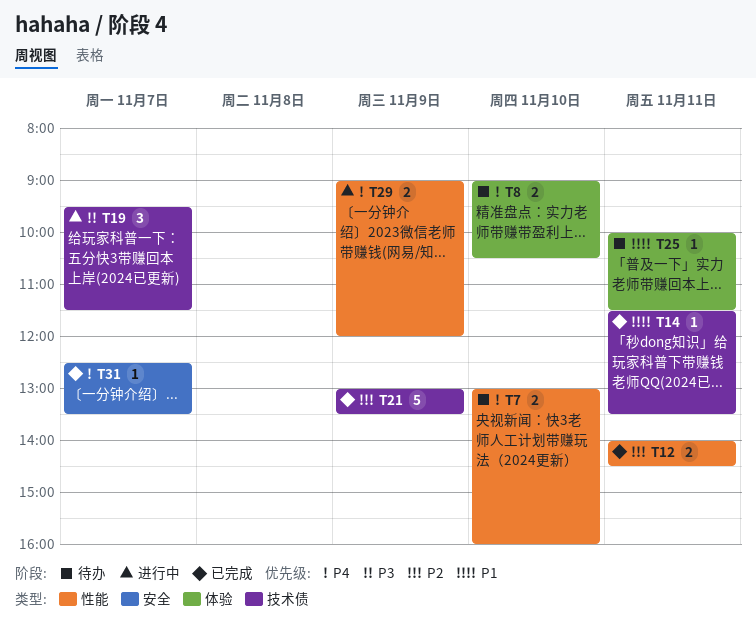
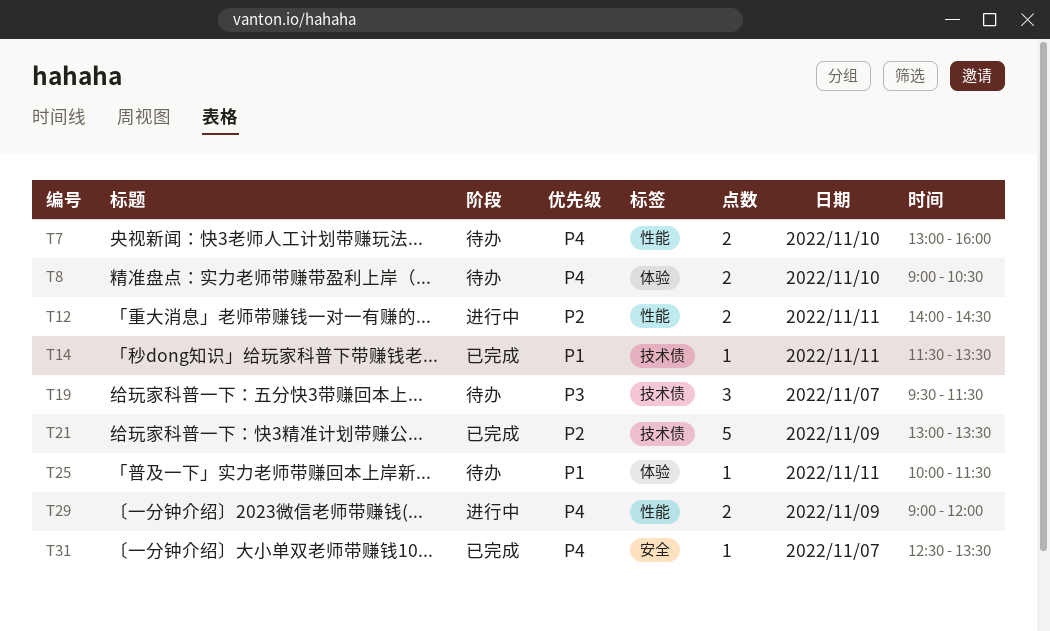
T12, status: 已完成 -> 进行中
T19, status: 进行中 -> 待办

